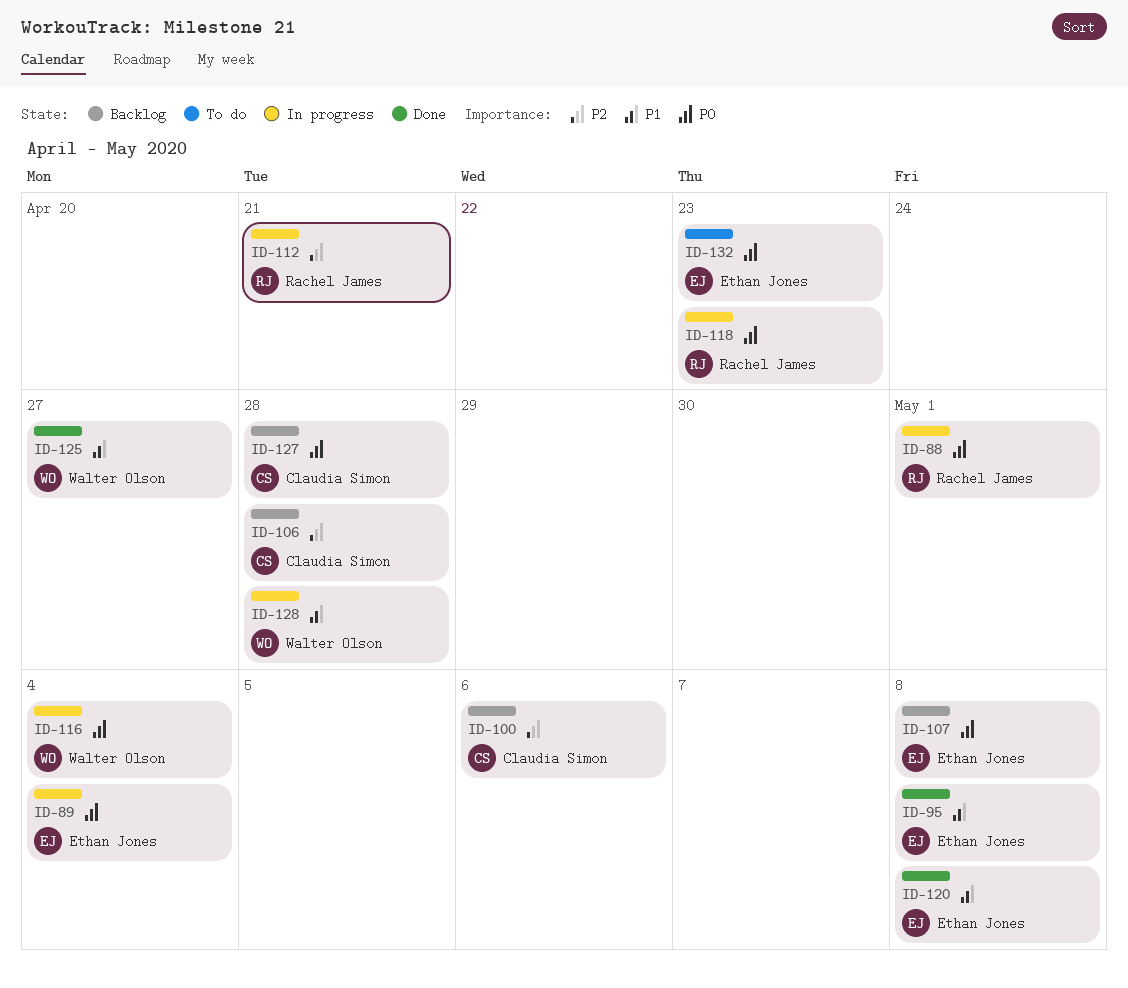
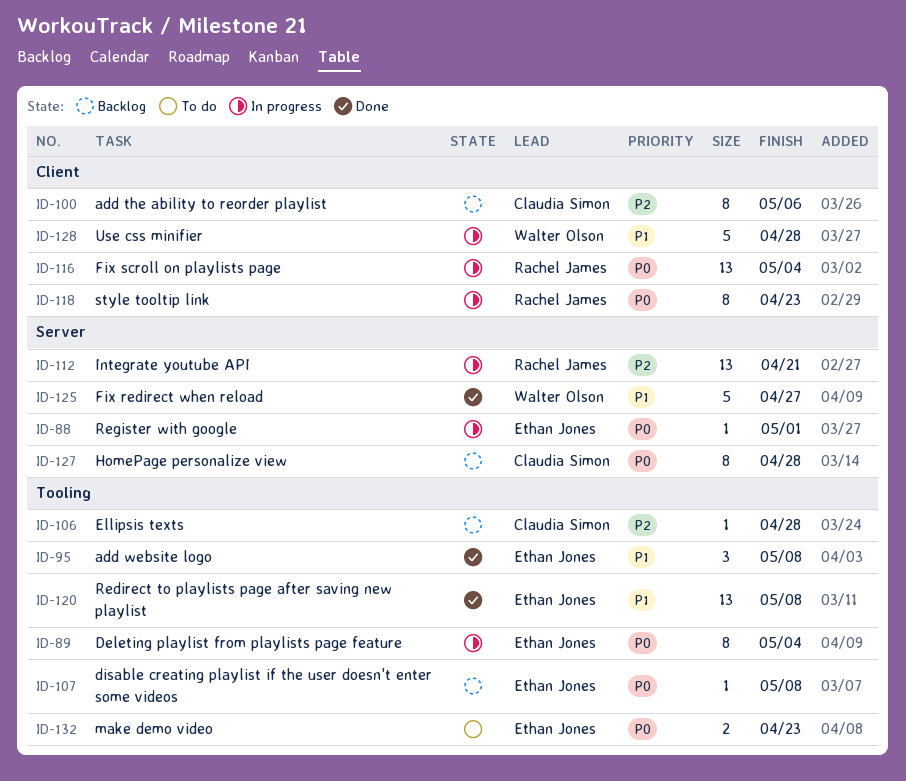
ID-88, owner: Rachel James -> Ethan Jones
ID-116, owner: Walter Olson -> Rachel James

